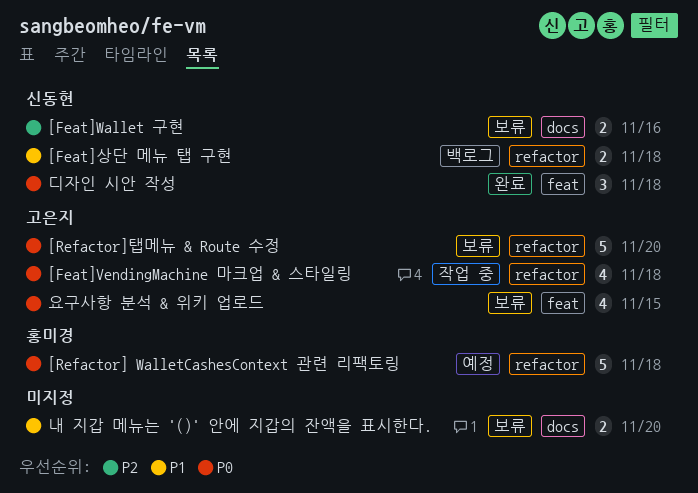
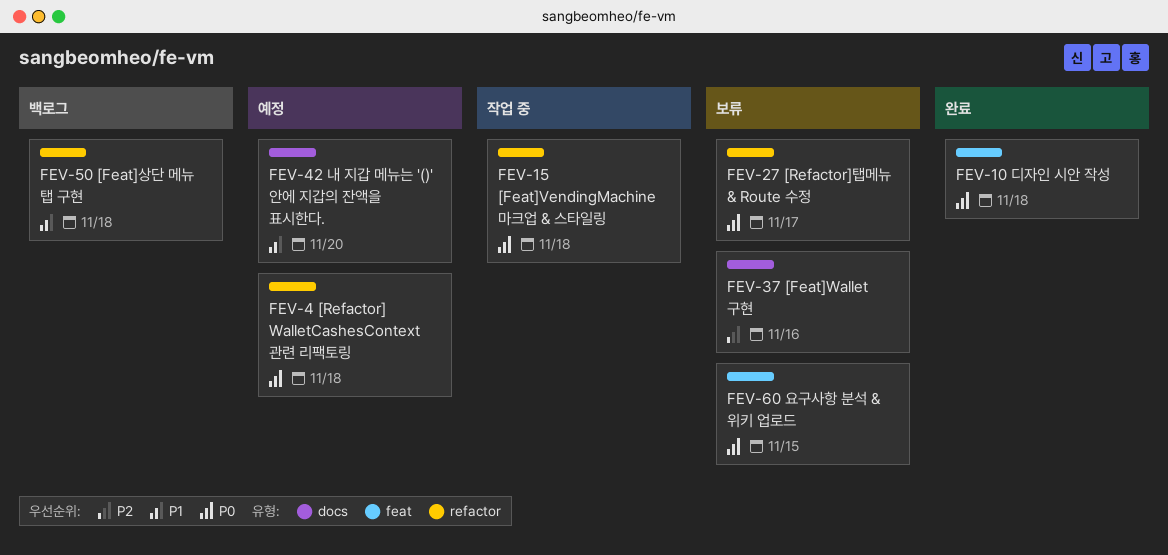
[Refactor]탭메뉴 & Route 수정, due: Nov 20 -> Nov 17
내 지갑 메뉴는 '()' 안에 지갑의 잔액을 표시한다., status: 보류 -> 예정

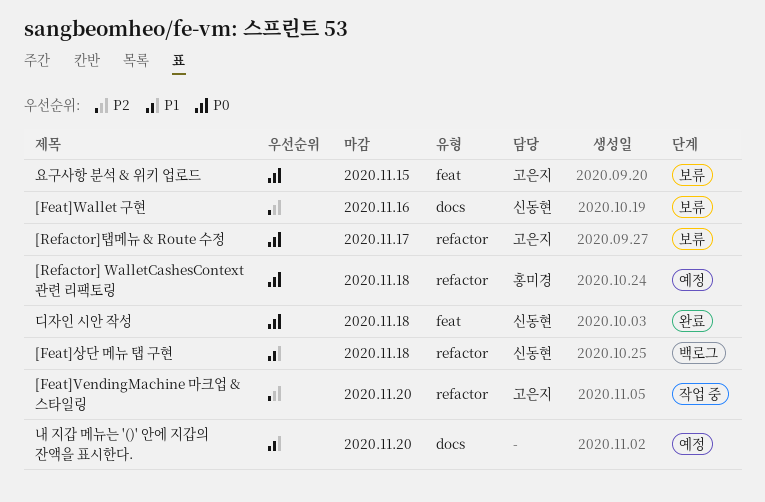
[Feat]VendingMachine 마크업 & 스타일링, priority: P0 -> P2
[Feat]VendingMachine 마크업 & 스타일링, due: Nov 18 -> Nov 20

